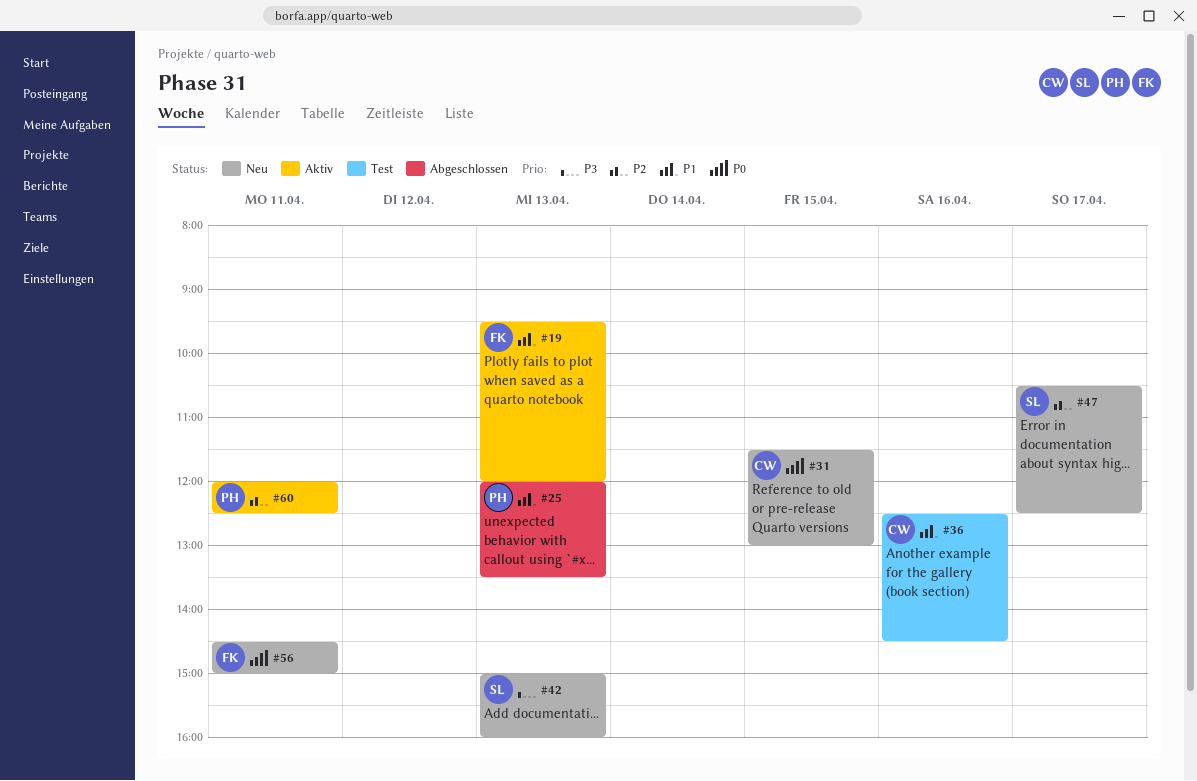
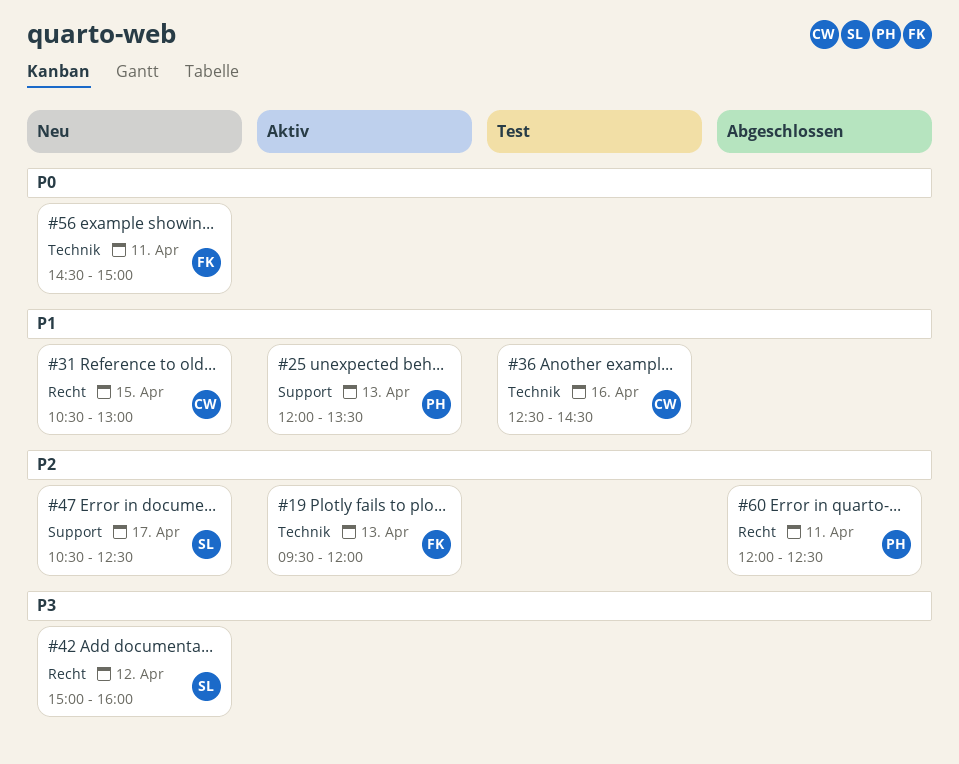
#19, priority: P1 -> P2
#25, status: Abgeschlossen -> Aktiv
#31, priority: P0 -> P1
#31, begins: 11:30 -> 10:30
#42, day: Apr 13 -> Apr 12
#60, status: Aktiv -> Abgeschlossen

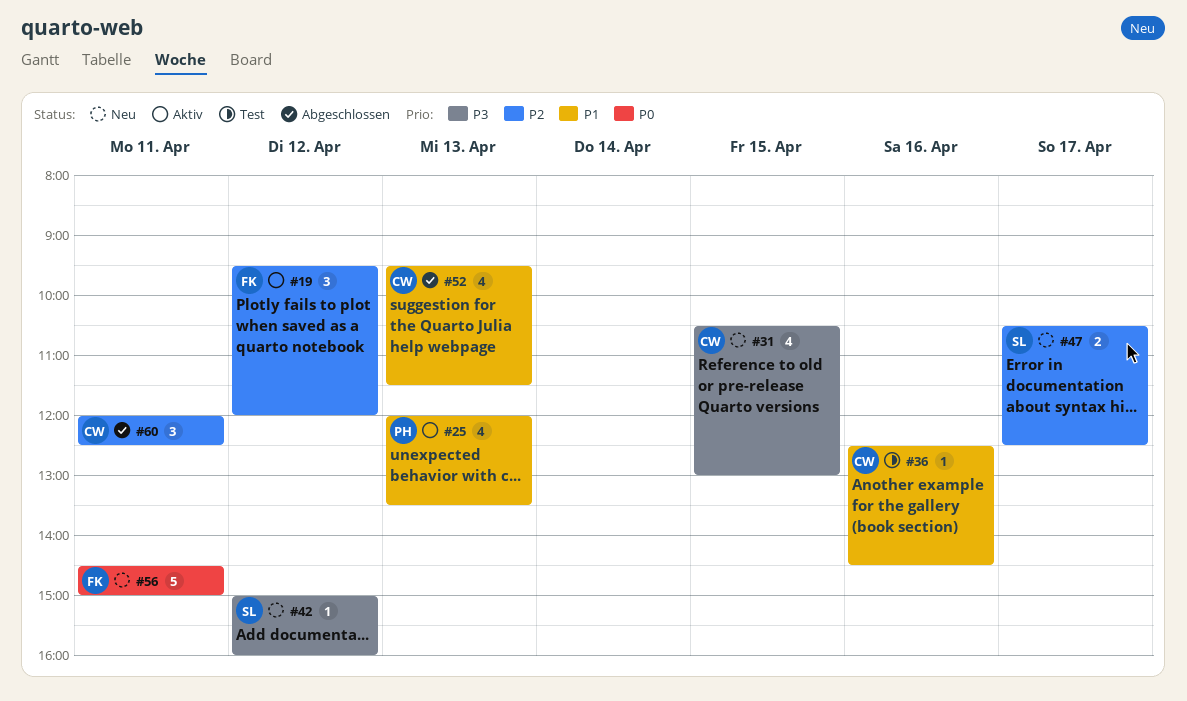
#19, day: Apr 13 -> Apr 12
#31, priority: P1 -> P3
#52: none -> present
#60, owner: PH -> CW

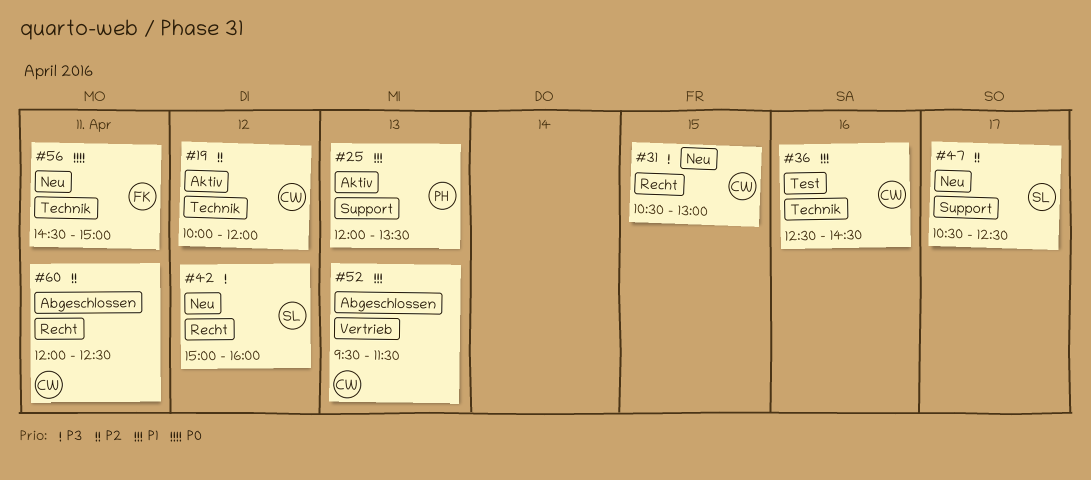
#19, owner: FK -> CW
#19, begins: 09:30 -> 10:00

